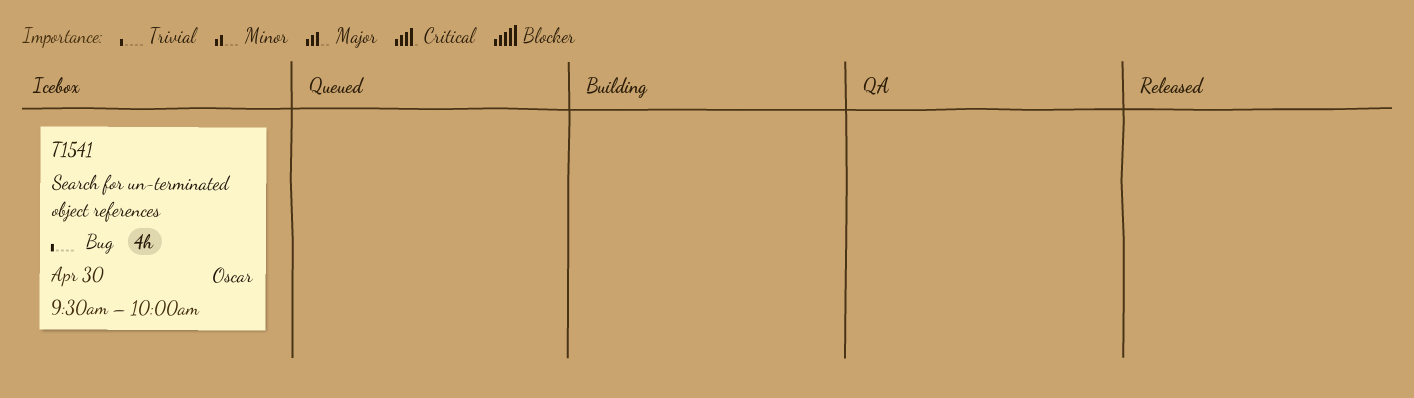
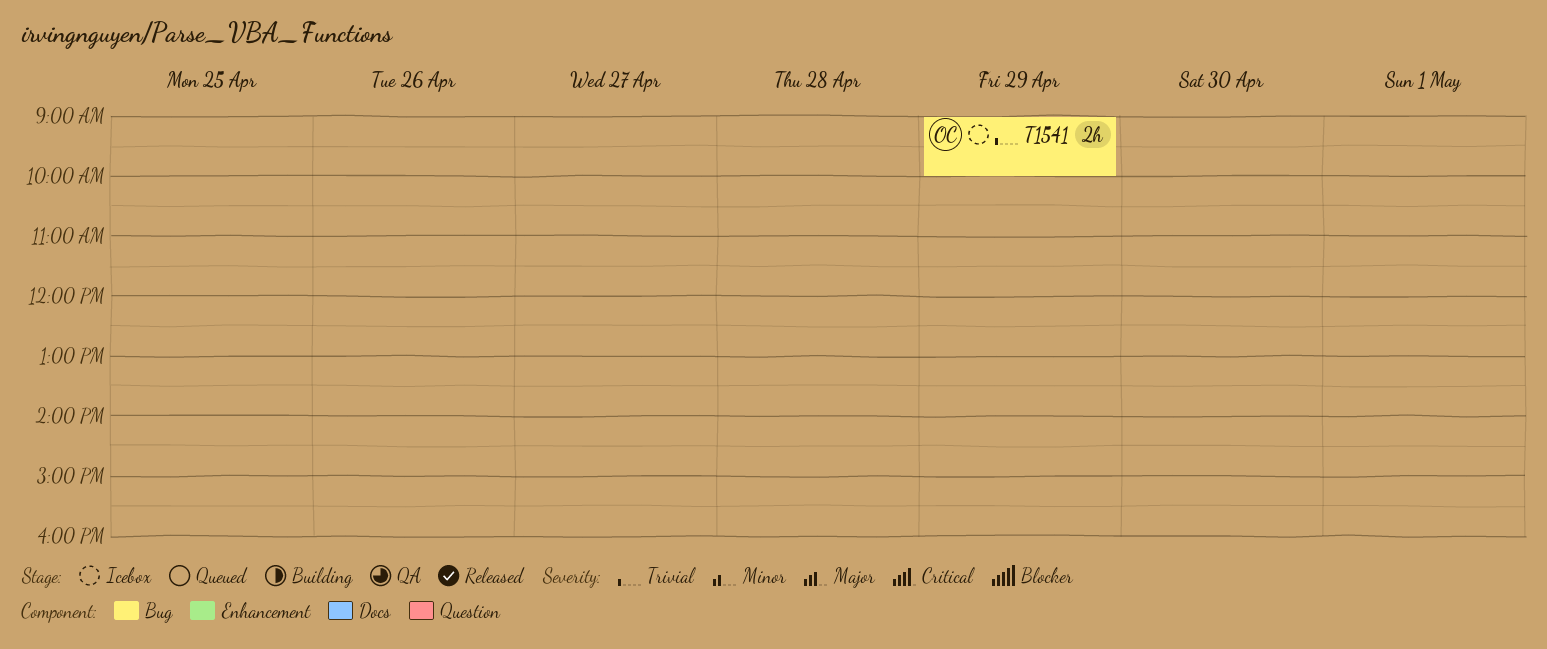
T1541, estimate: 4h -> 2h
T1541, day: Apr 30 -> Apr 29
T1541, begins: 09:30 -> 09:00

